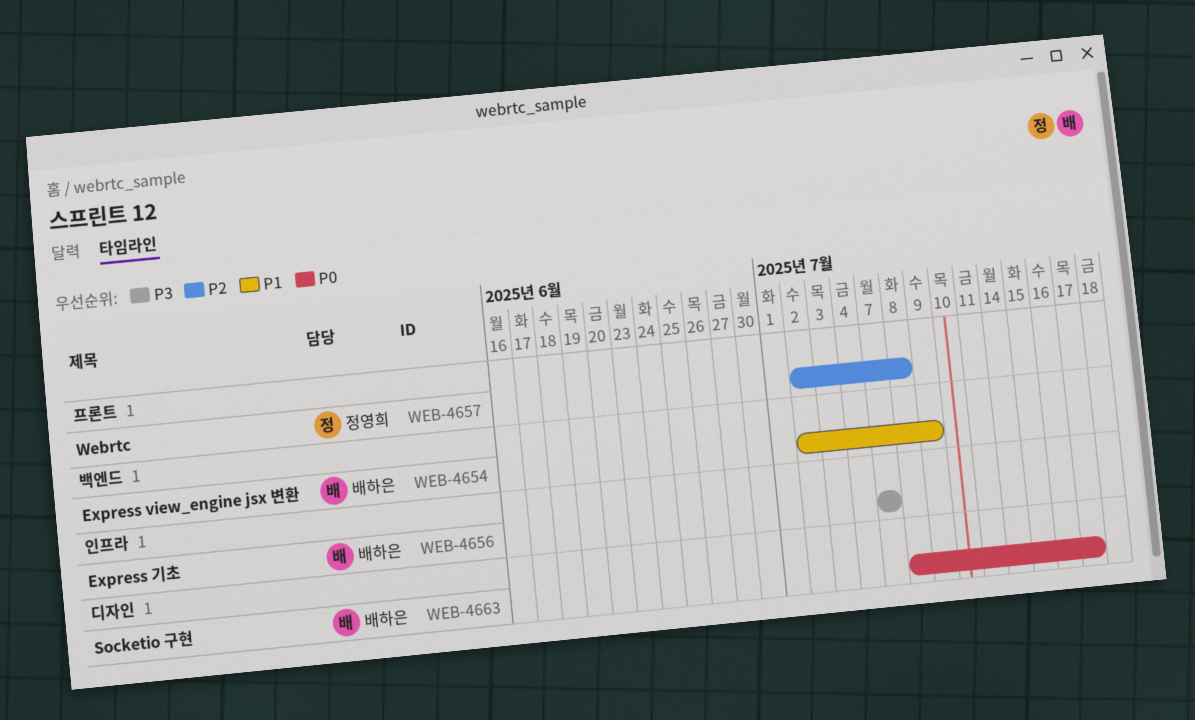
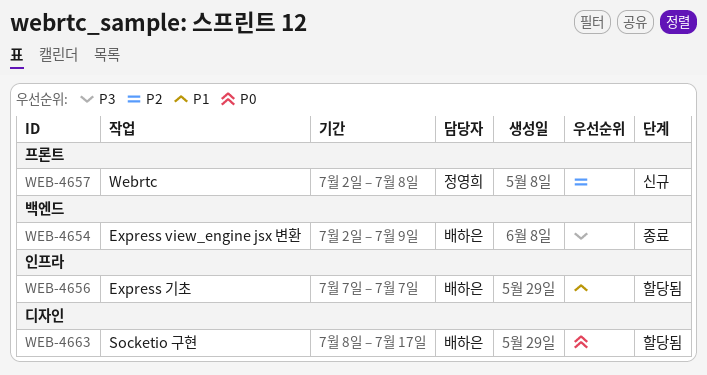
WEB-4654, priority: P1 -> P3
WEB-4656, priority: P3 -> P1

